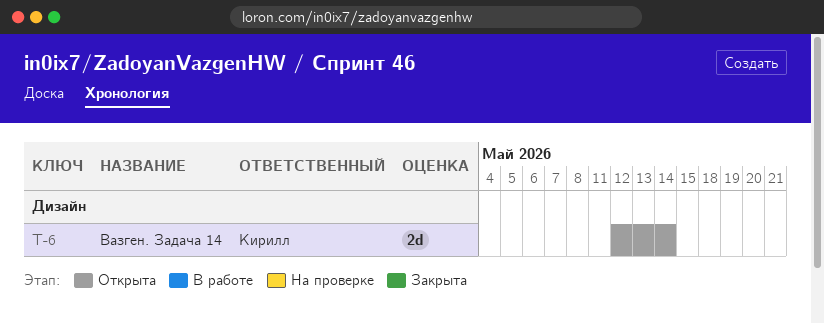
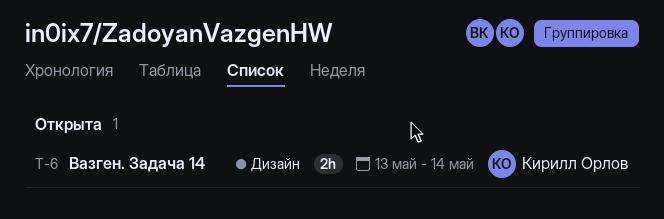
T-6, estimate: 2d -> 2h
T-6, start: May 12 -> May 13

